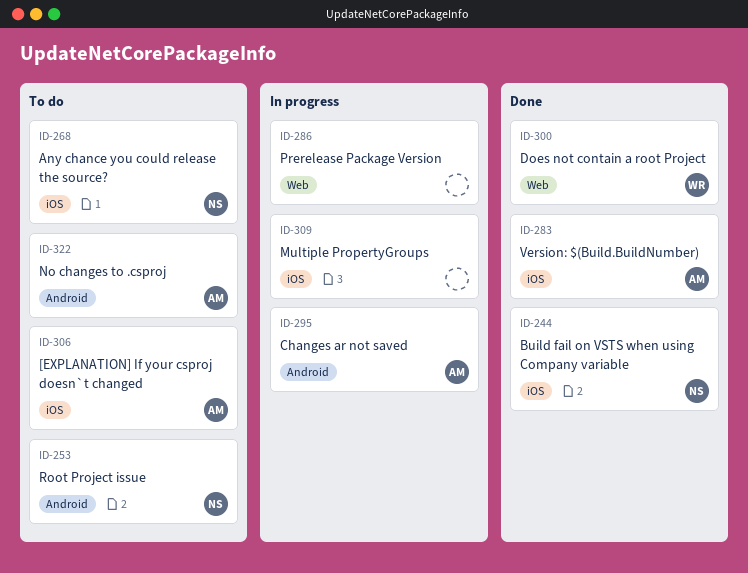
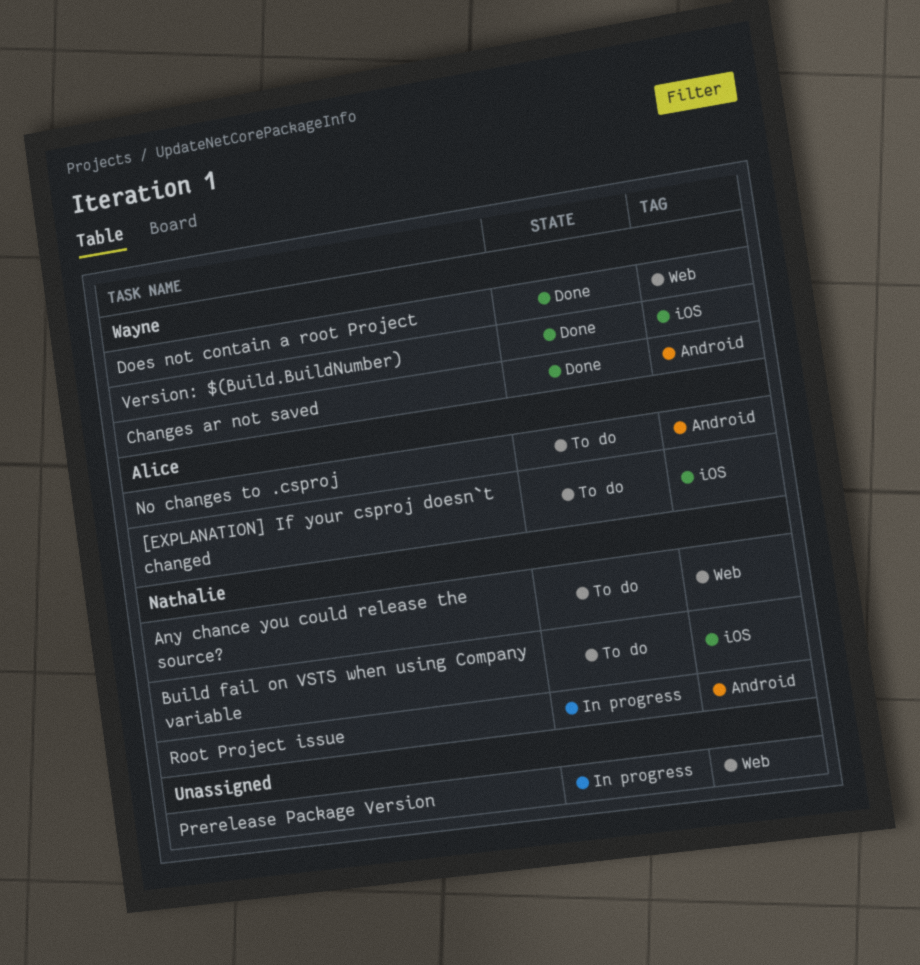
Any chance you could release the source?, label: iOS -> Web
Build fail on VSTS when using Company variable, status: Done -> To do
Changes ar not saved, status: In progress -> Done
Changes ar not saved, owner: Alice -> Wayne
Multiple PropertyGroups: present -> none
Root Project issue, status: To do -> In progress
Version: $(Build.BuildNumber), owner: Alice -> Wayne

